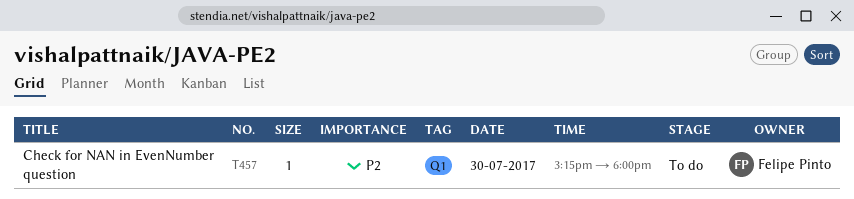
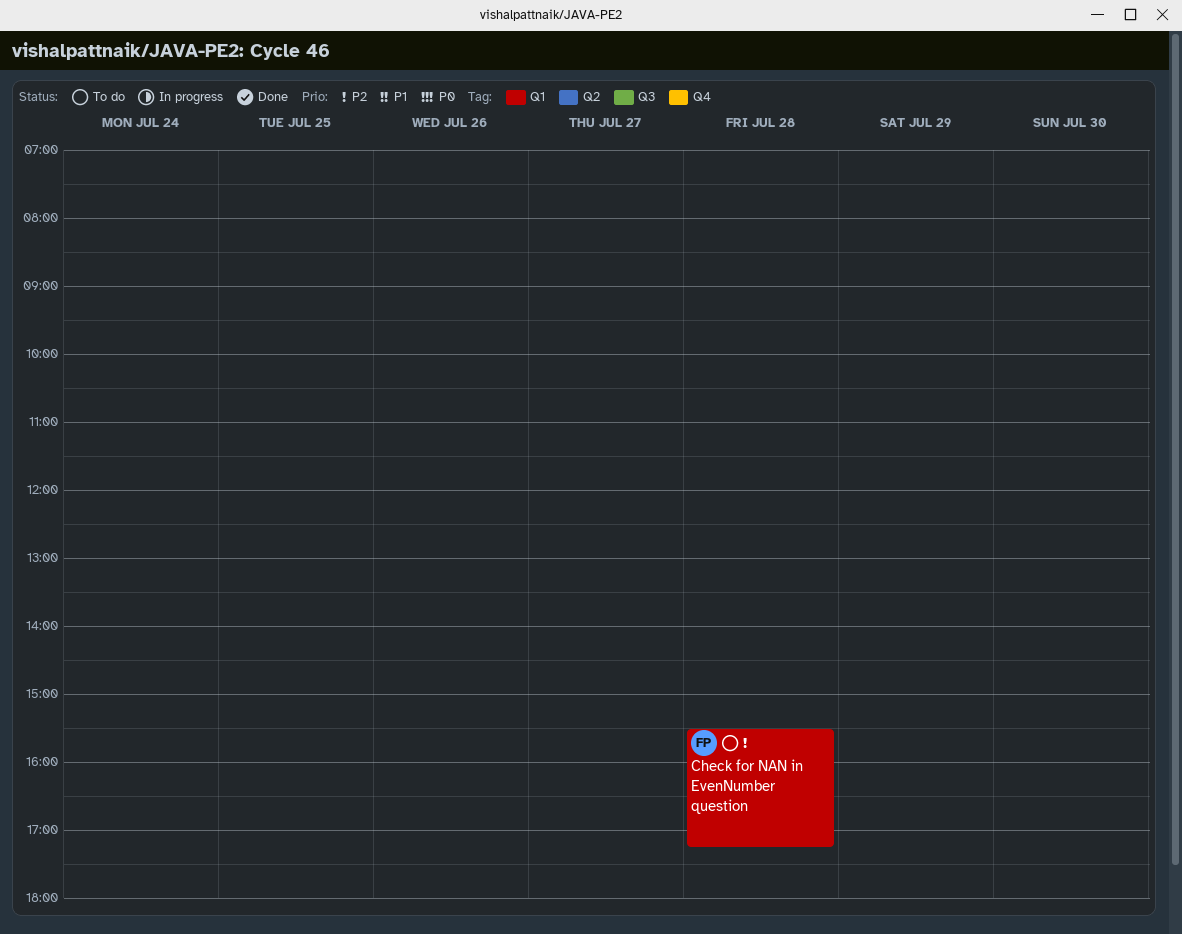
Check for NAN in EvenNumber question, day: Jul 30 -> Jul 28
Check for NAN in EvenNumber question, begins: 15:15 -> 15:30
Check for NAN in EvenNumber question, ends: 18:00 -> 17:15

